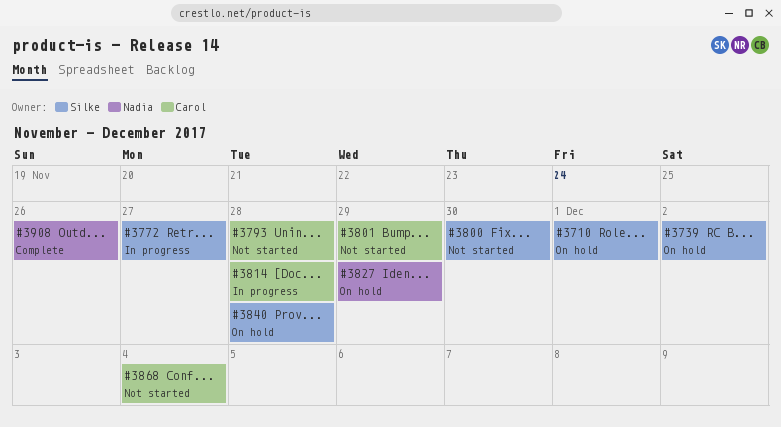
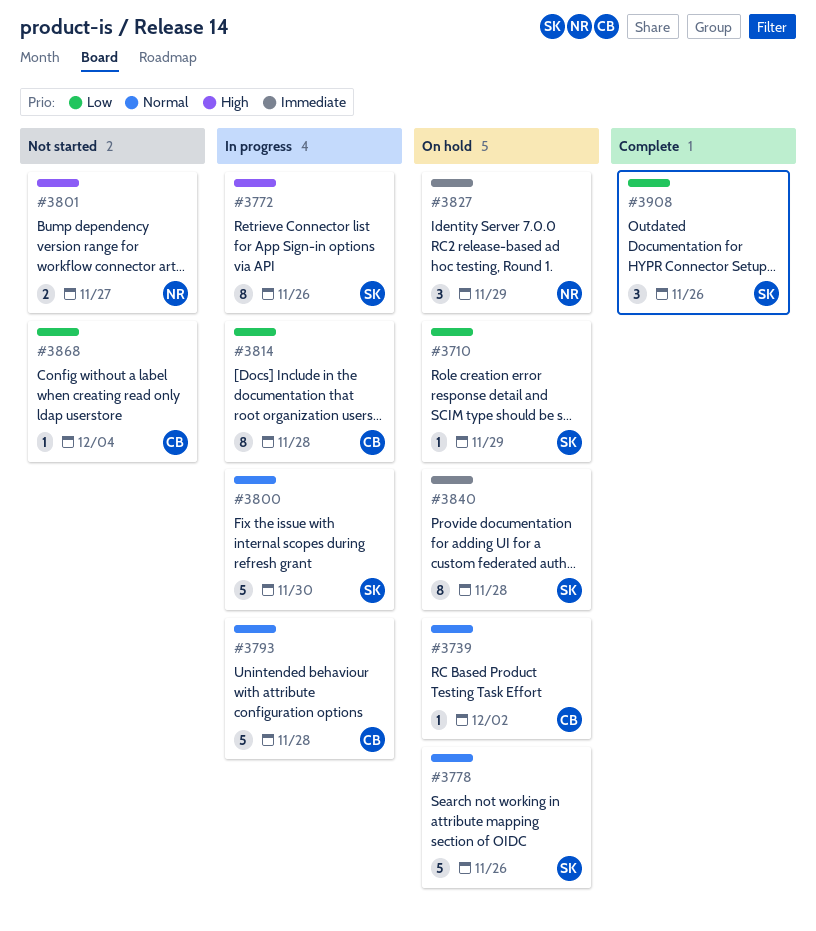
#3710, due: Dec 1 -> Nov 29
#3739, owner: Silke -> Carol
#3772, due: Nov 27 -> Nov 26
#3778: none -> present
#3793, status: Not started -> In progress
#3800, status: Not started -> In progress
#3801, owner: Carol -> Nadia
#3801, due: Nov 29 -> Nov 27
#3908, owner: Nadia -> Silke

